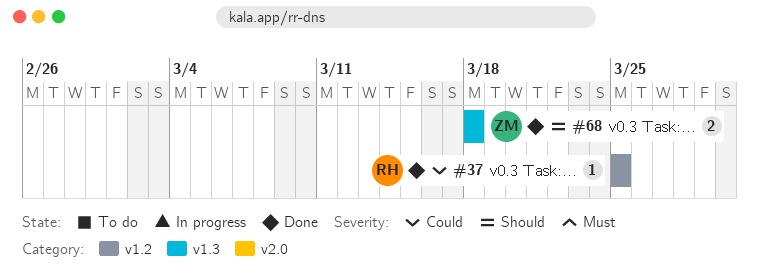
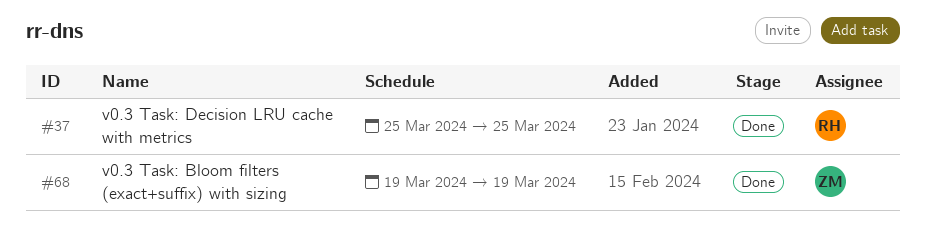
#68, start: Mar 18 -> Mar 19
#68, due: Mar 18 -> Mar 19

